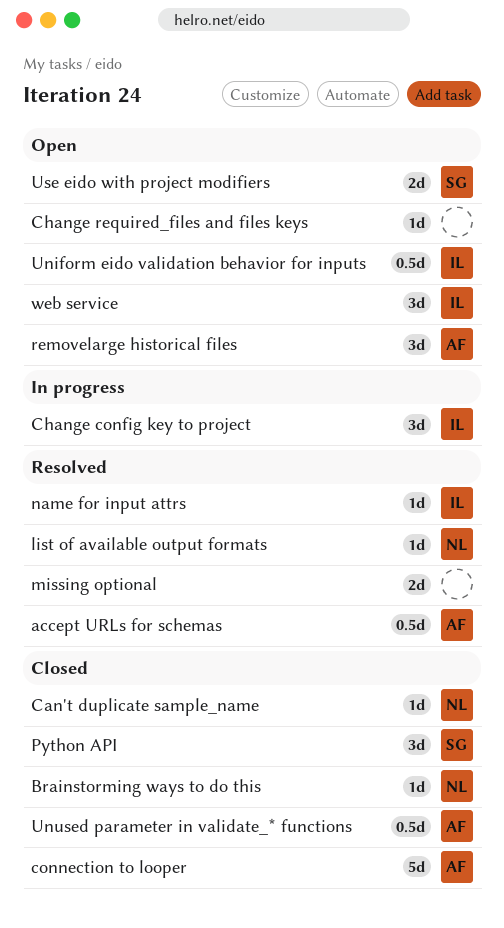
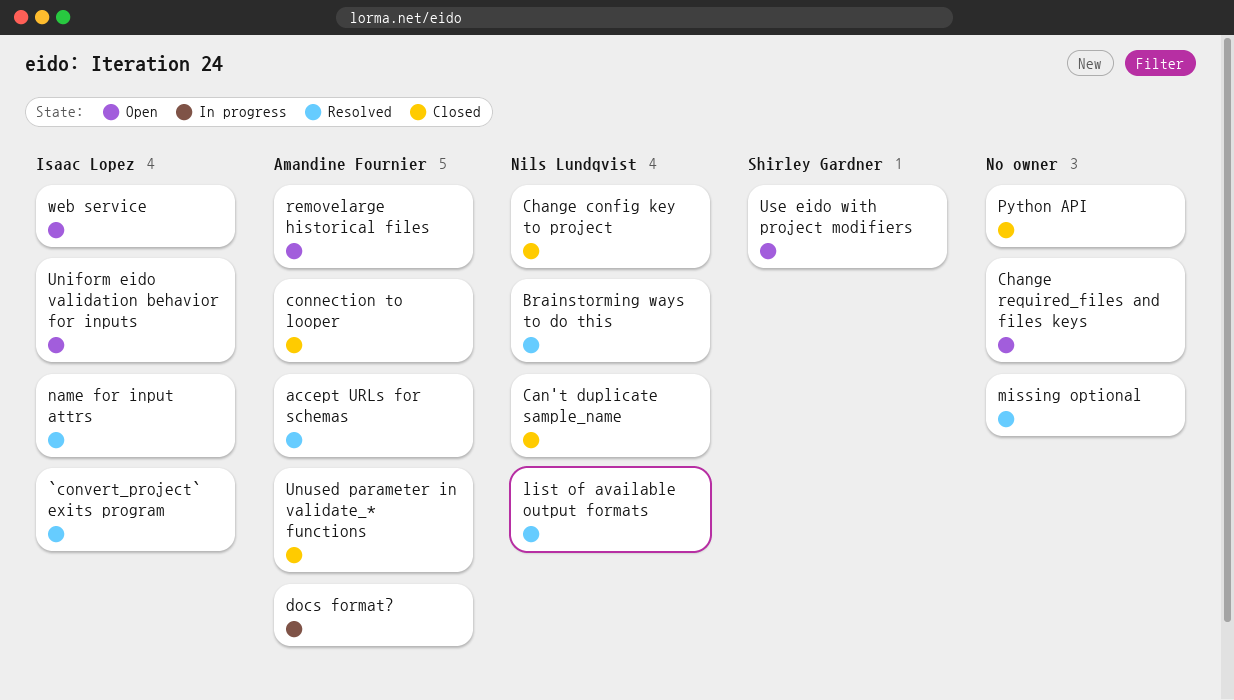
`convert_project` exits program: none -> present
Brainstorming ways to do this, status: Closed -> Resolved
Change config key to project, status: In progress -> Closed
Change config key to project, owner: Isaac Lopez -> Nils Lundqvist
docs format?: none -> present
Python API, owner: Shirley Gardner -> none

